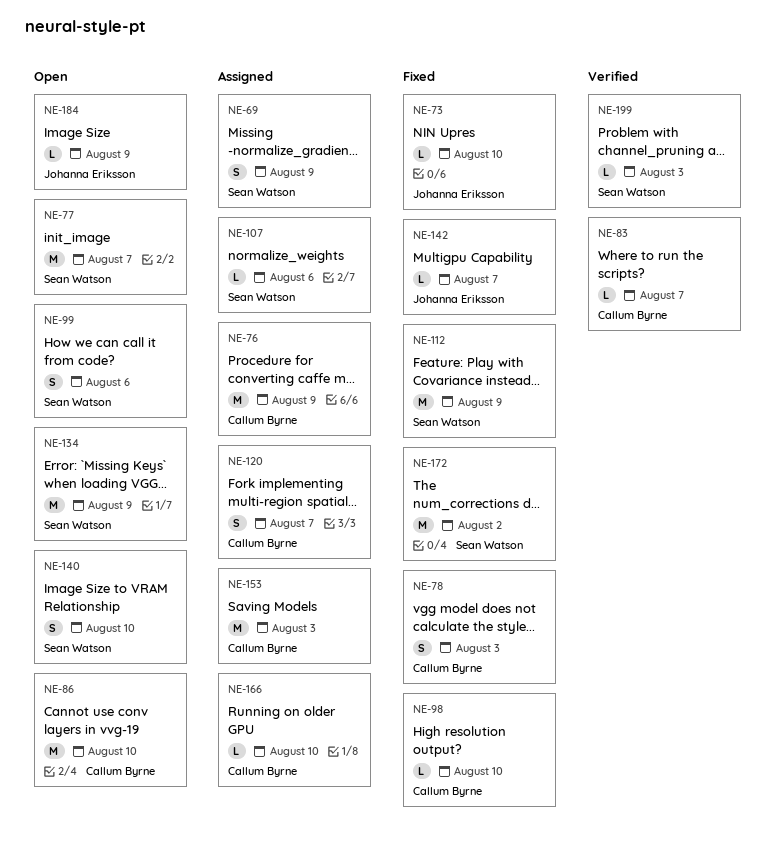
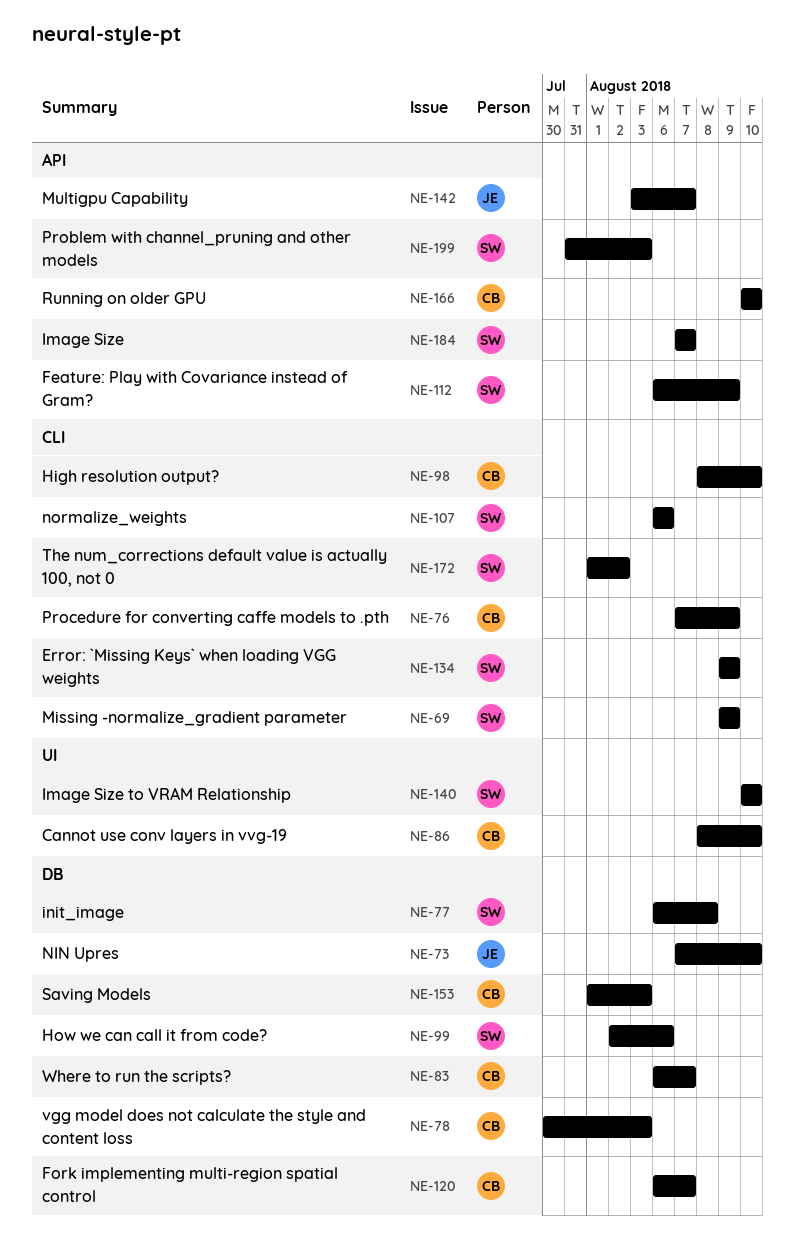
NE-77, due: Aug 7 -> Aug 8
NE-184, owner: Johanna Eriksson -> Sean Watson
NE-184, due: Aug 9 -> Aug 7

